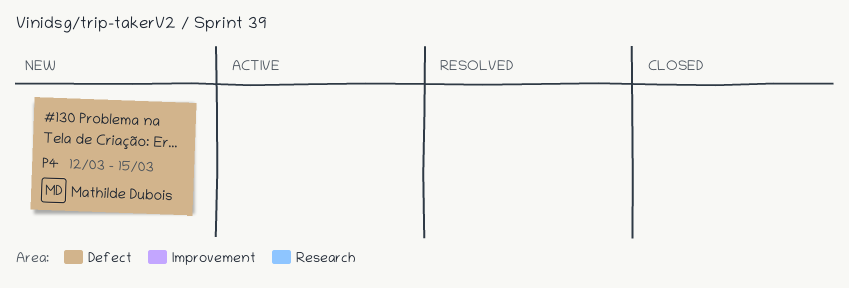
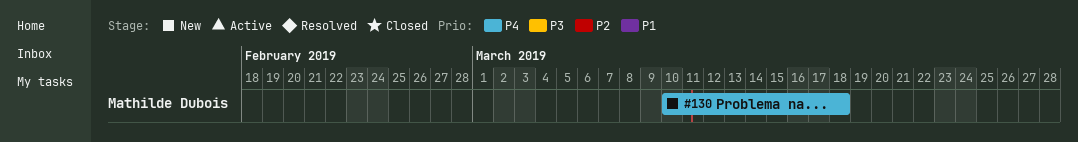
#130, start: Mar 12 -> Mar 10
#130, due: Mar 15 -> Mar 18

